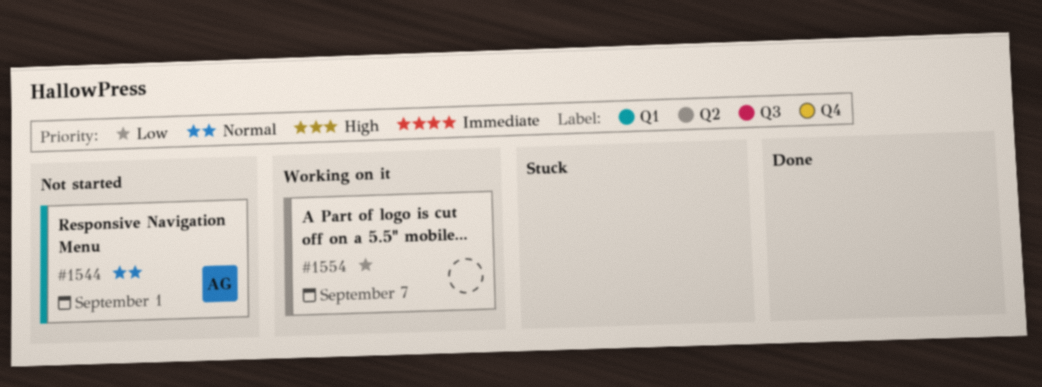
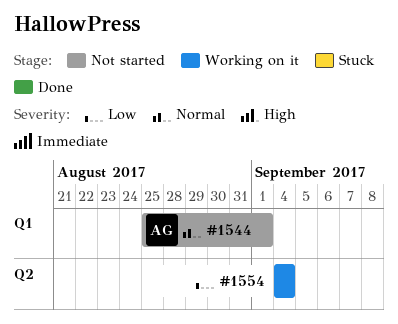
#1554, due: Sep 7 -> Sep 4

